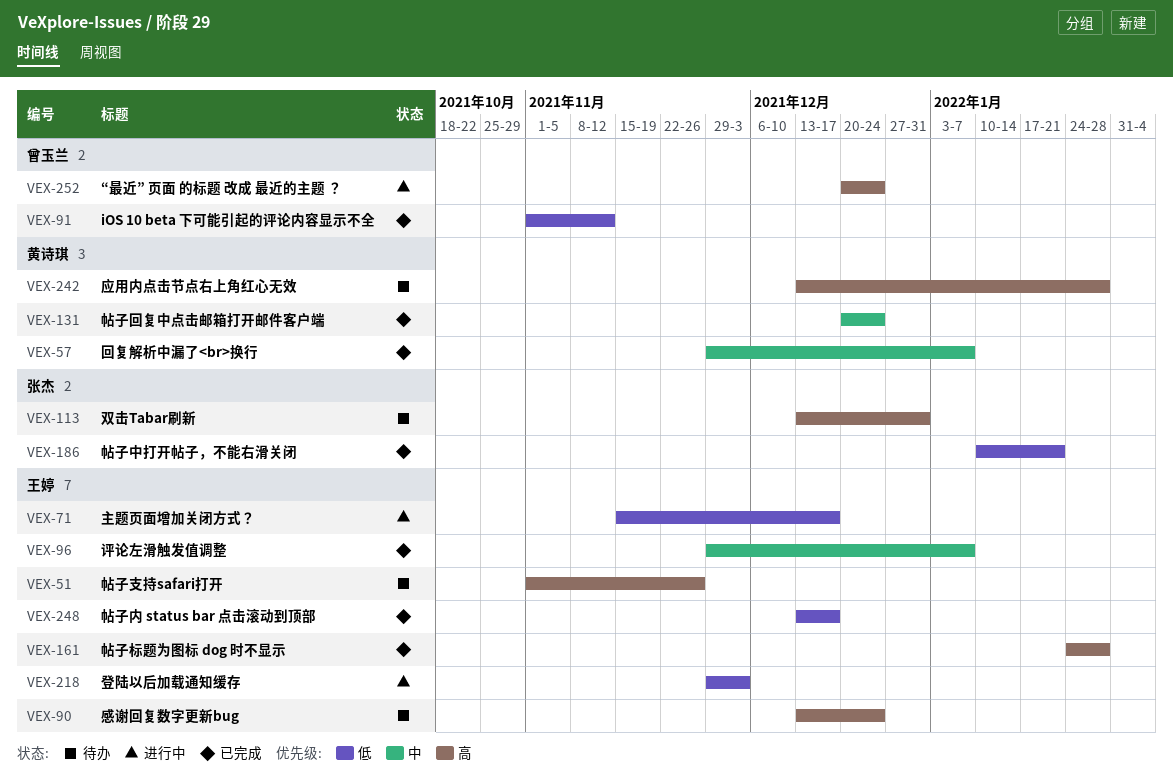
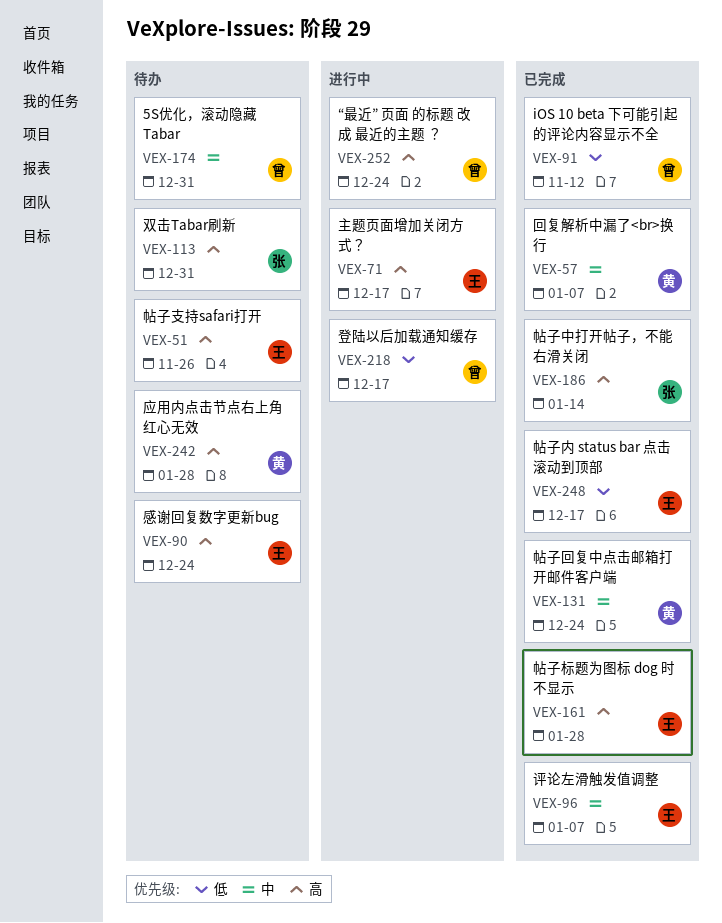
VEX-71, priority: 低 -> 高
VEX-174: none -> present
VEX-186, priority: 低 -> 高
VEX-186, due: Jan 21 -> Jan 14
VEX-218, owner: 王婷 -> 曾玉兰
VEX-218, due: Dec 3 -> Dec 17

